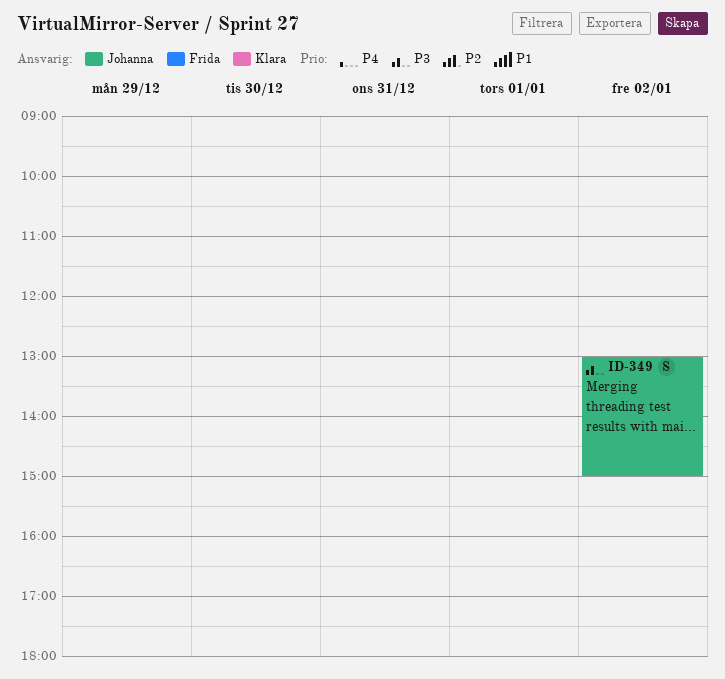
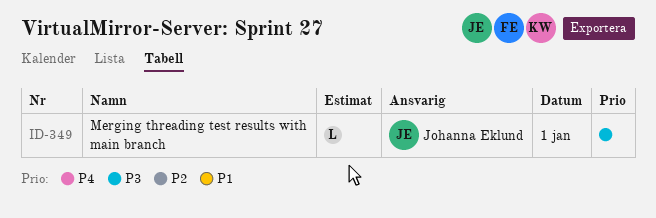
ID-349, estimate: S -> L
ID-349, day: Jan 2 -> Jan 1

